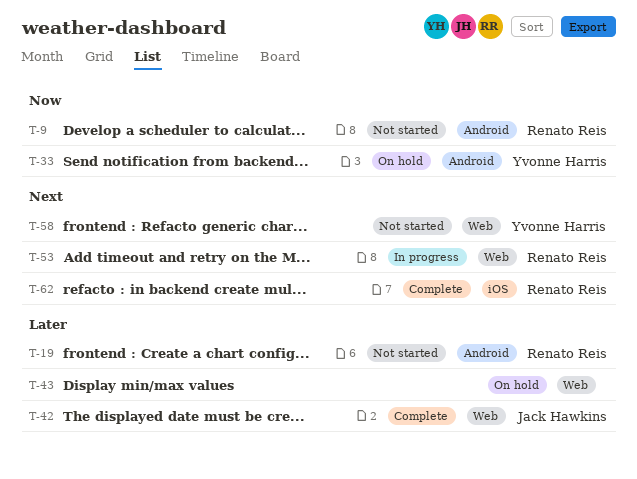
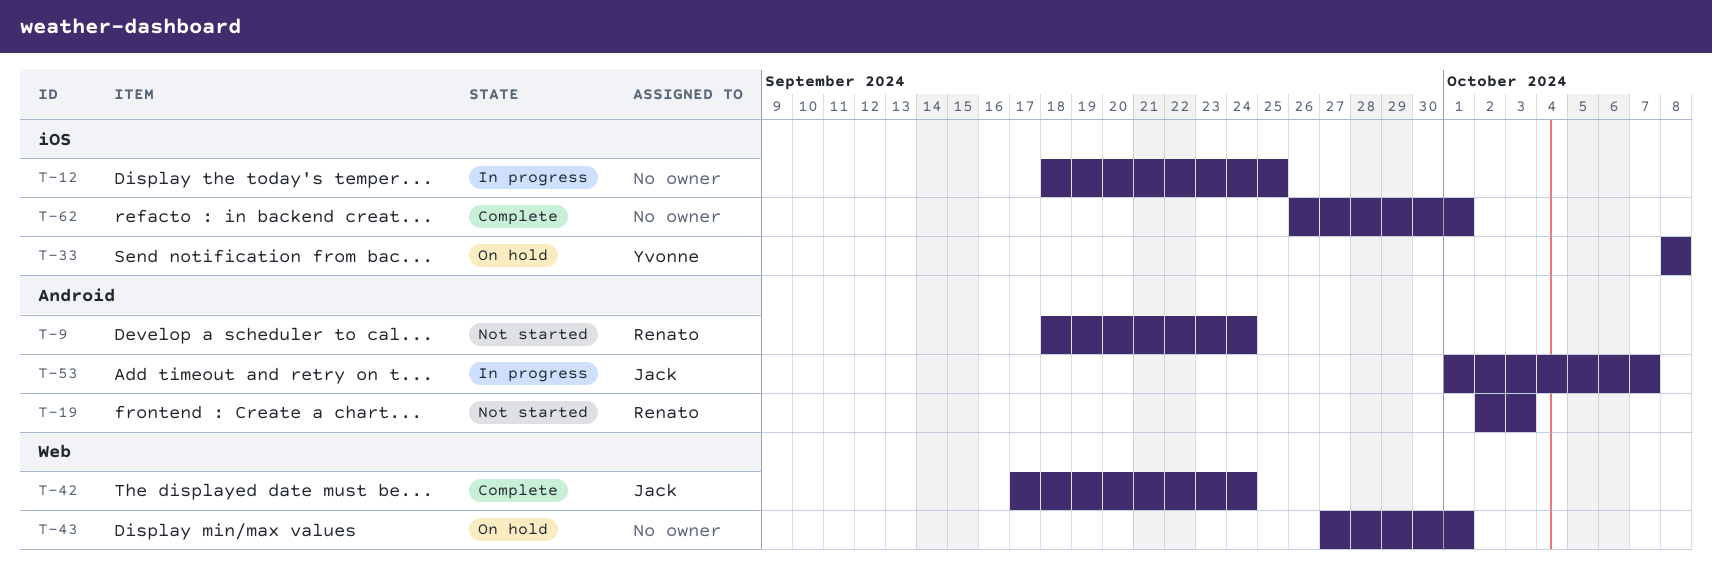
T-12: none -> present
T-33, label: Android -> iOS
T-53, owner: Renato Reis -> Jack Hawkins
T-53, label: Web -> Android
T-58: present -> none
T-62, owner: Renato Reis -> none

